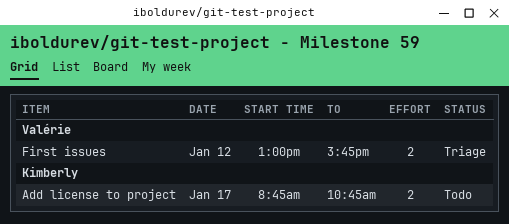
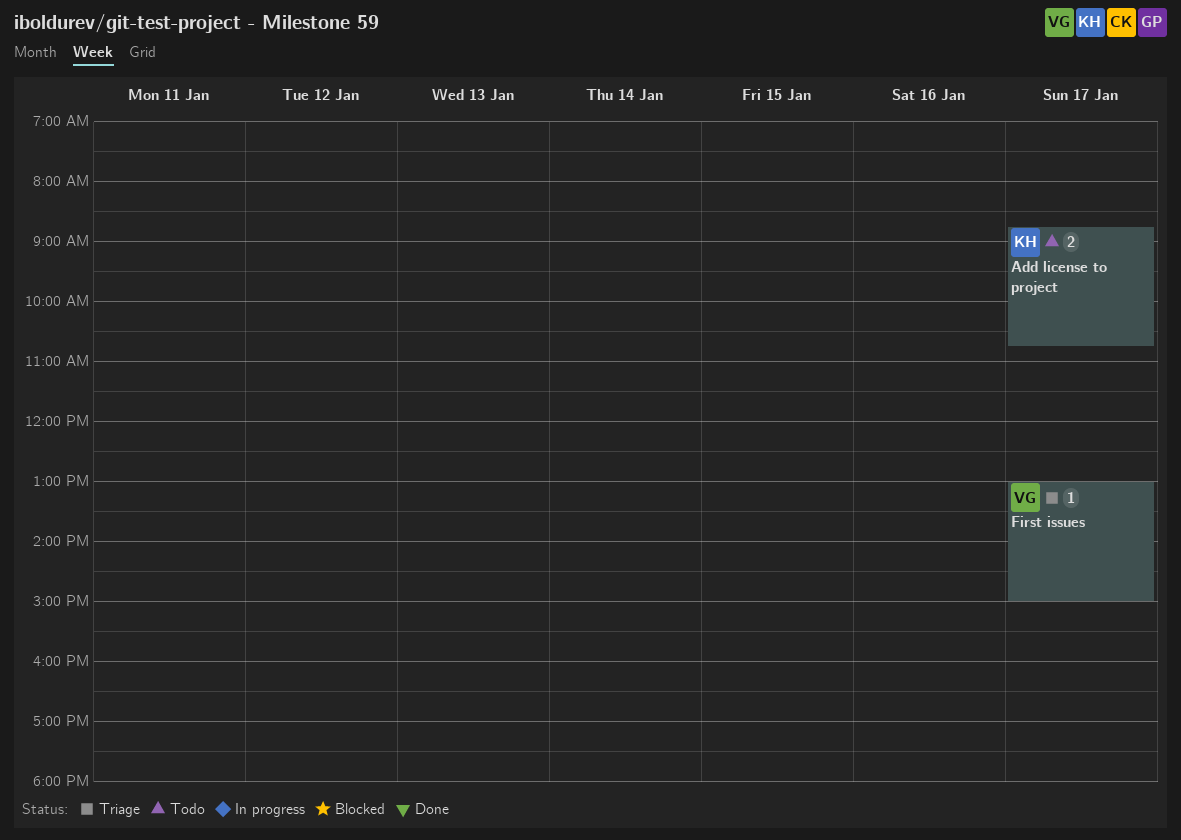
First issues, estimate: 2 -> 1
First issues, day: Jan 12 -> Jan 17
First issues, ends: 15:45 -> 15:00

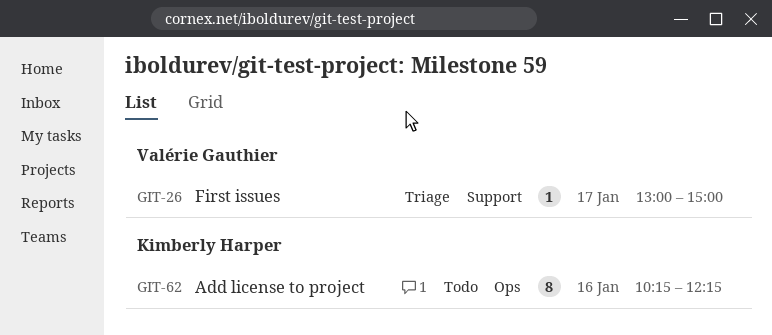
Add license to project, estimate: 2 -> 8
Add license to project, day: Jan 17 -> Jan 16
Add license to project, begins: 08:45 -> 10:15
Add license to project, ends: 10:45 -> 12:15

